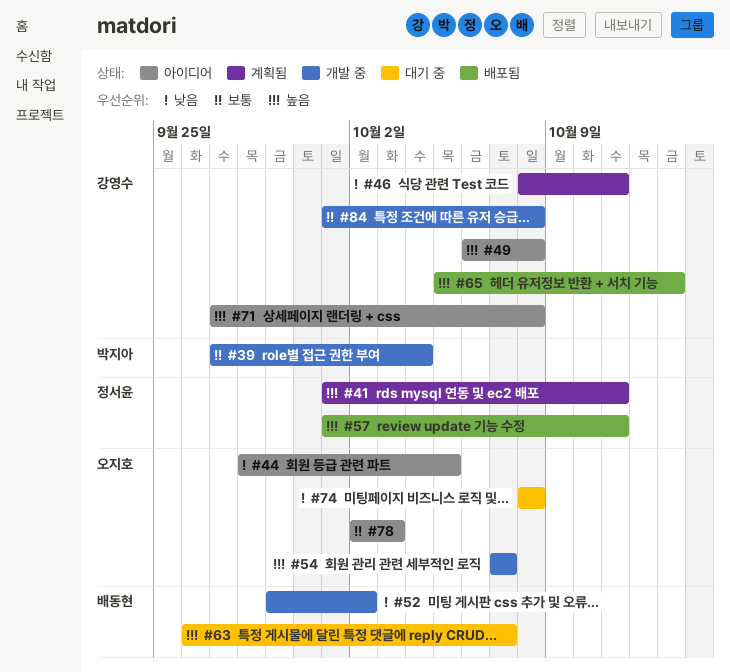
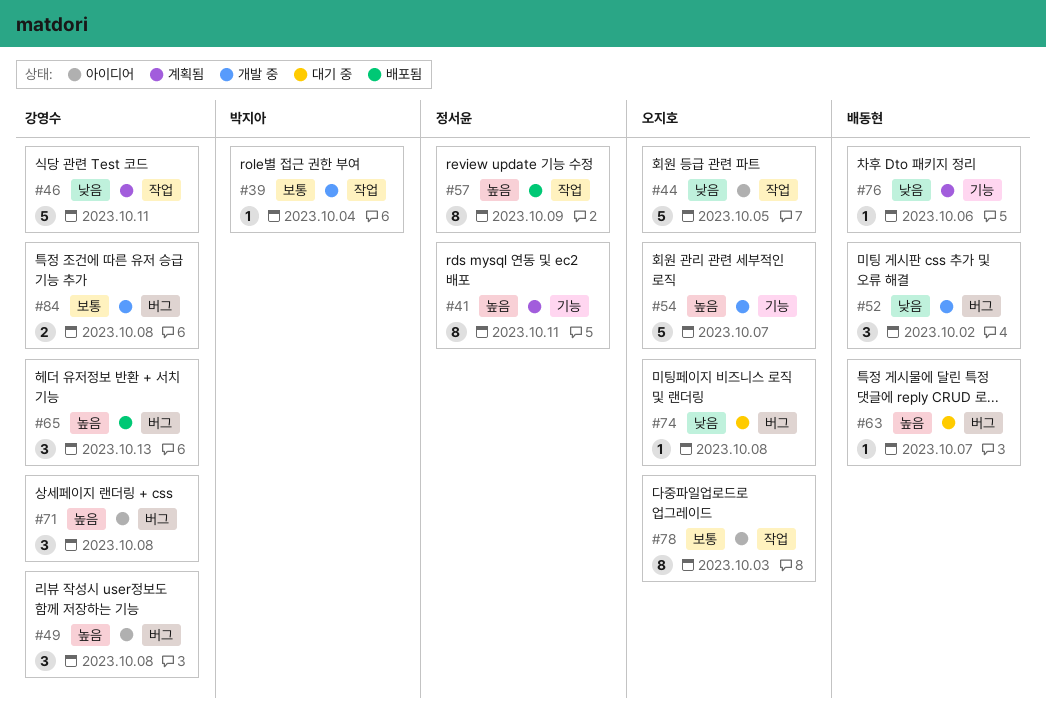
#57, due: Oct 11 -> Oct 9
#76: none -> present

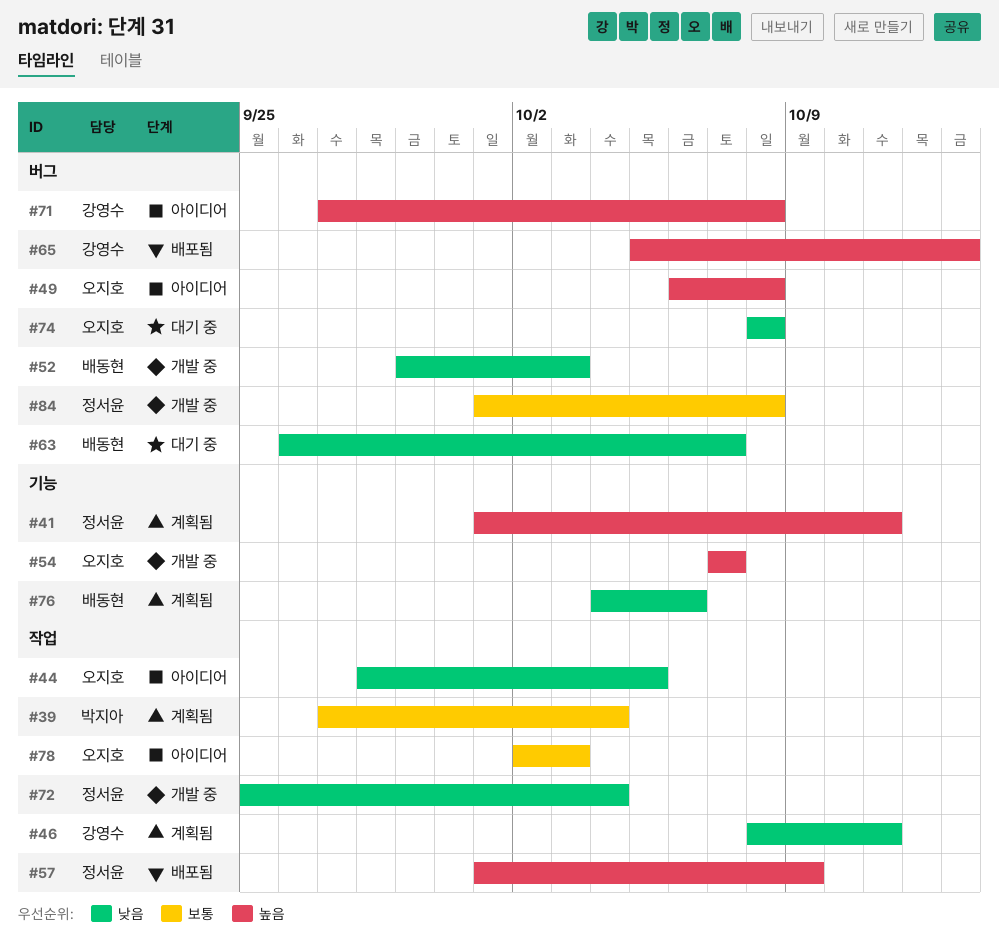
#39, status: 개발 중 -> 계획됨
#49, owner: 강영수 -> 오지호
#52, due: Oct 2 -> Oct 3
#63, priority: 높음 -> 낮음
#72: none -> present
#84, owner: 강영수 -> 정서윤

